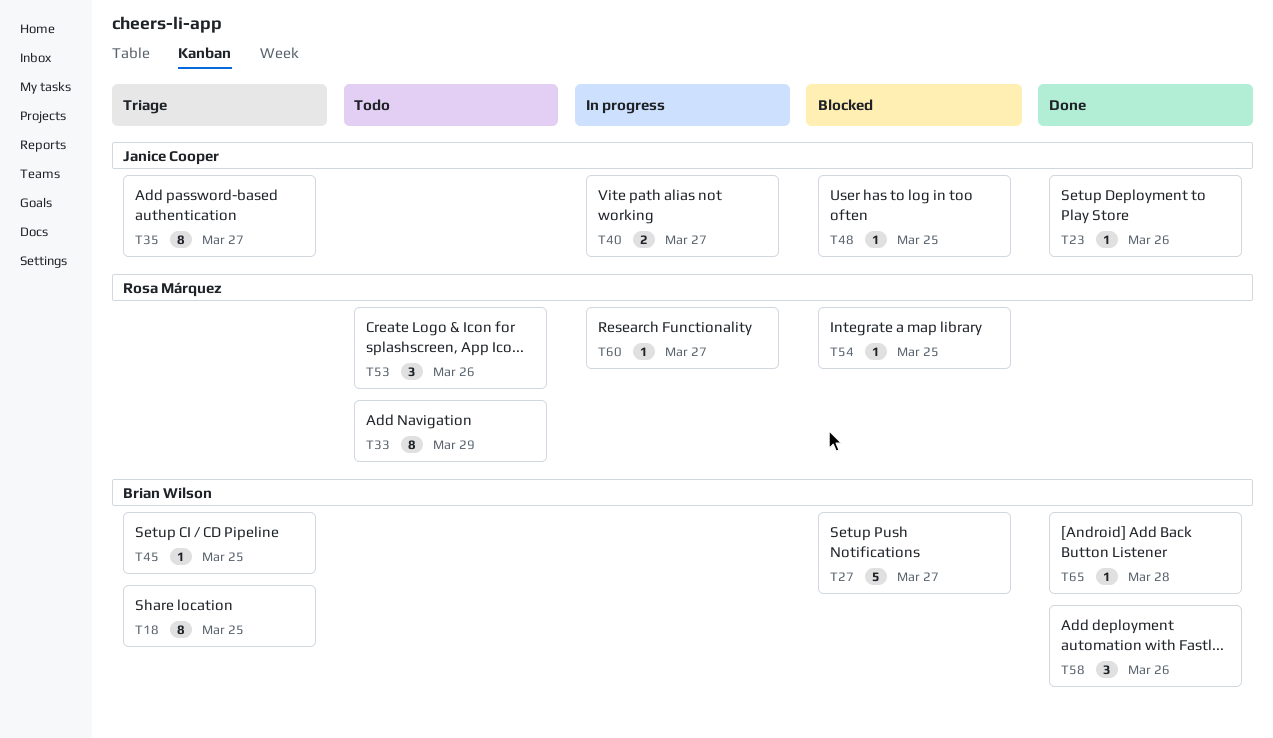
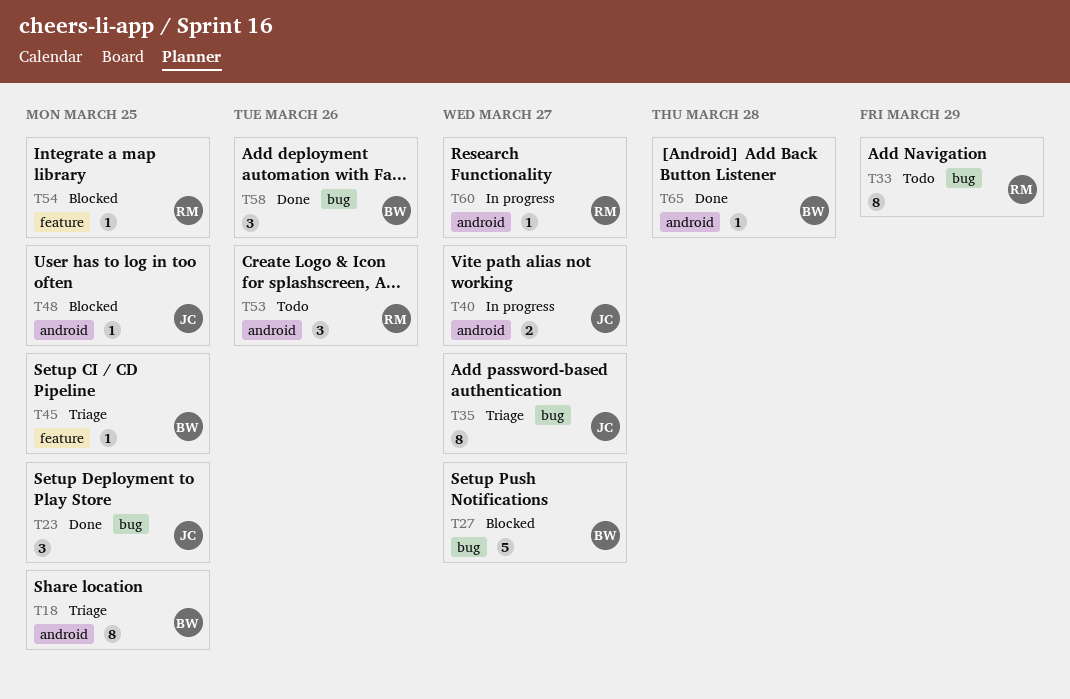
T23, estimate: 1 -> 3
T23, due: Mar 26 -> Mar 25

